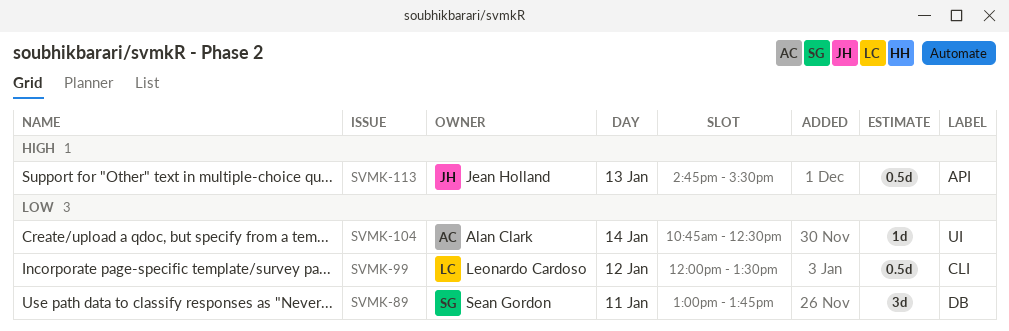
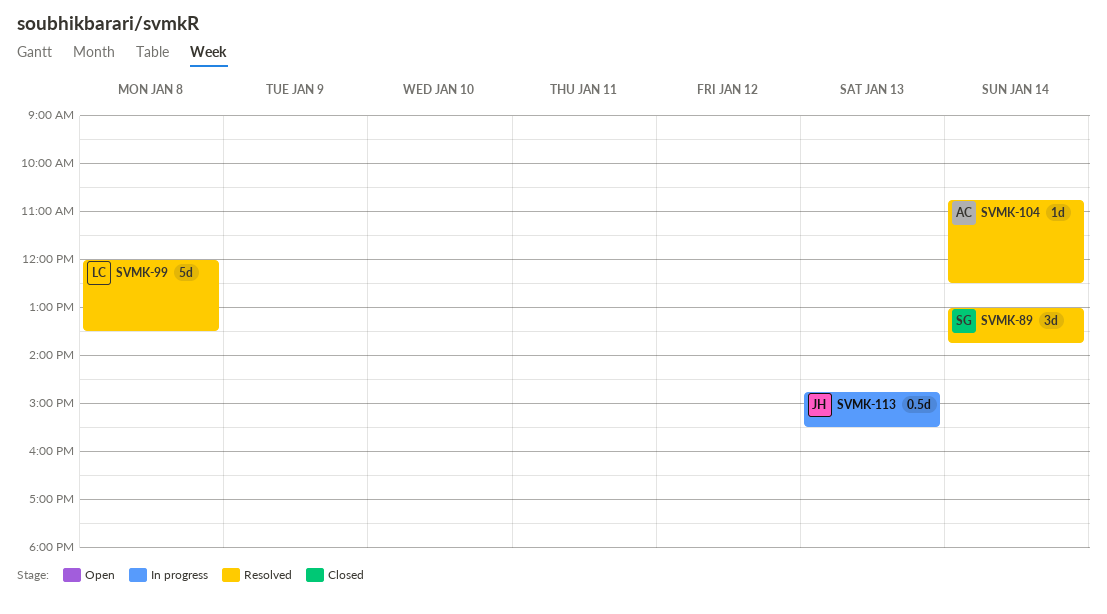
SVMK-89, day: Jan 11 -> Jan 14
SVMK-99, estimate: 0.5d -> 5d
SVMK-99, day: Jan 12 -> Jan 8

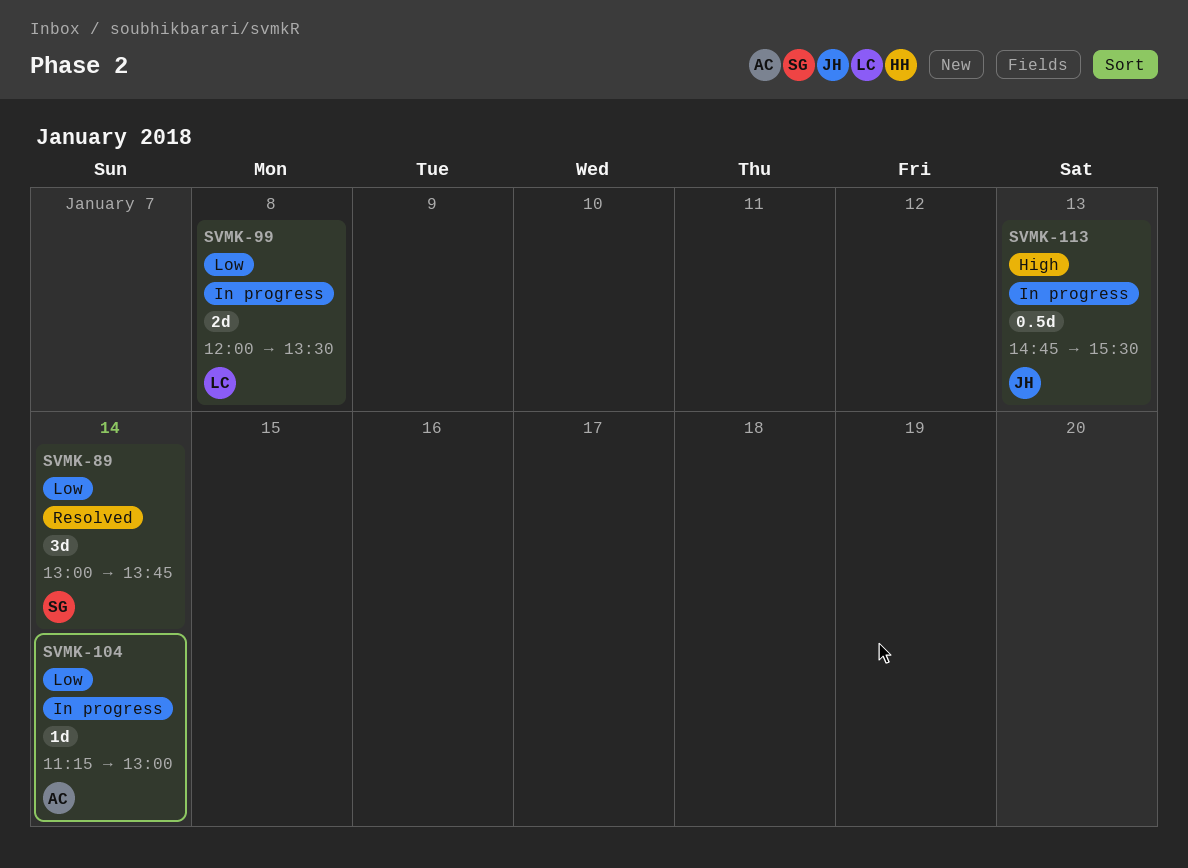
SVMK-99, status: Resolved -> In progress
SVMK-99, estimate: 5d -> 2d
SVMK-104, status: Resolved -> In progress
SVMK-104, begins: 10:45 -> 11:15
SVMK-104, ends: 12:30 -> 13:00

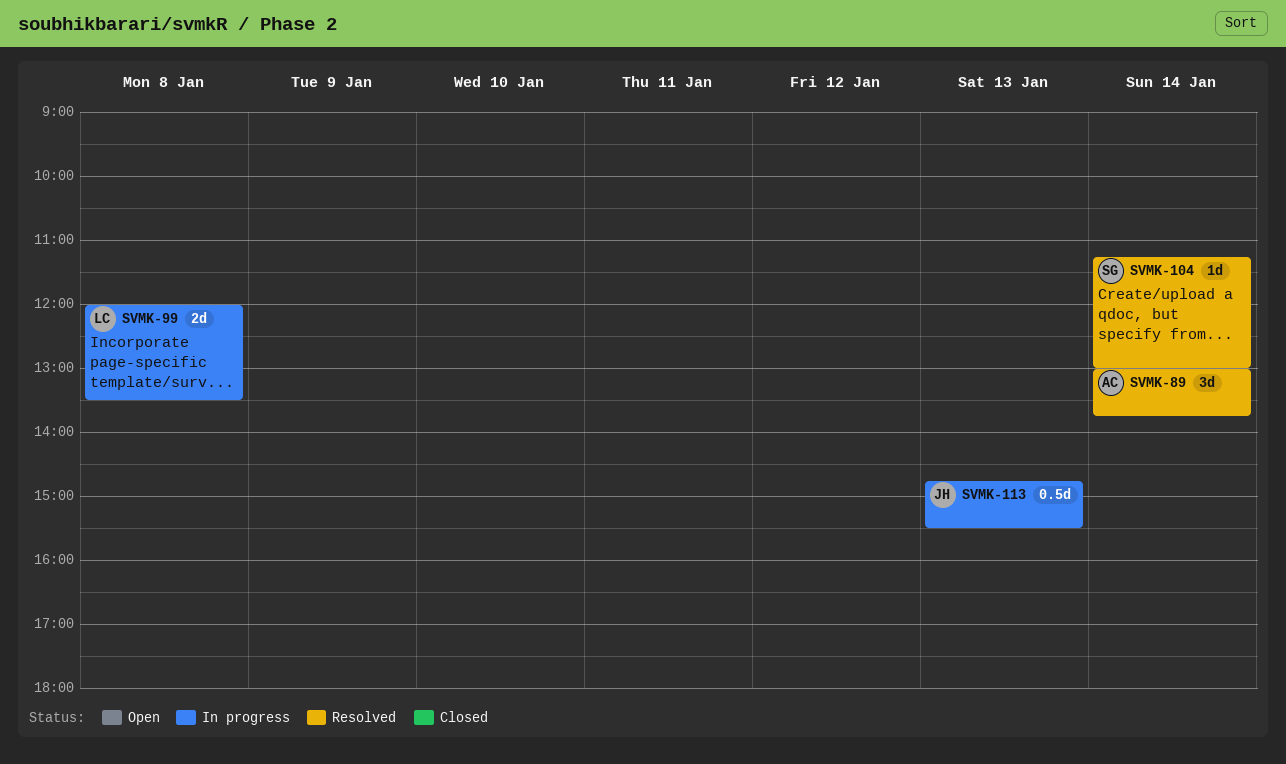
SVMK-89, owner: SG -> AC
SVMK-104, status: In progress -> Resolved
SVMK-104, owner: AC -> SG

